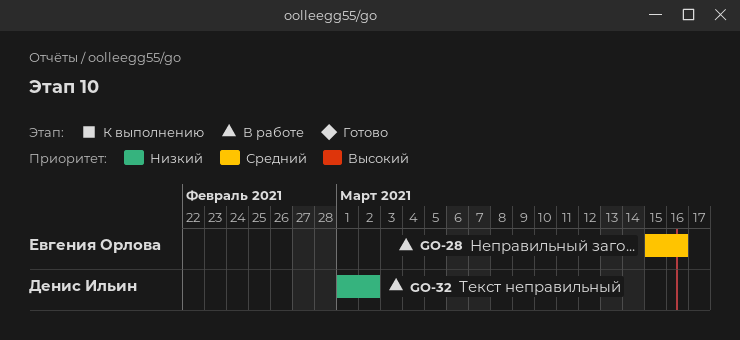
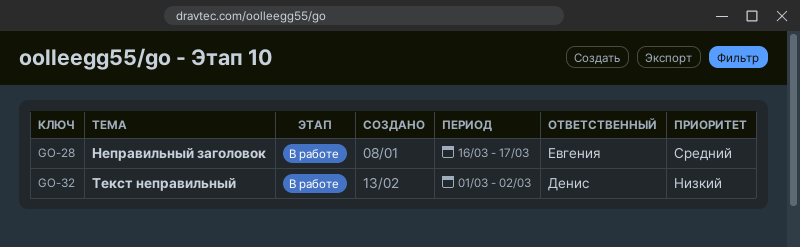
GO-28, start: Mar 15 -> Mar 16
GO-28, due: Mar 16 -> Mar 17

